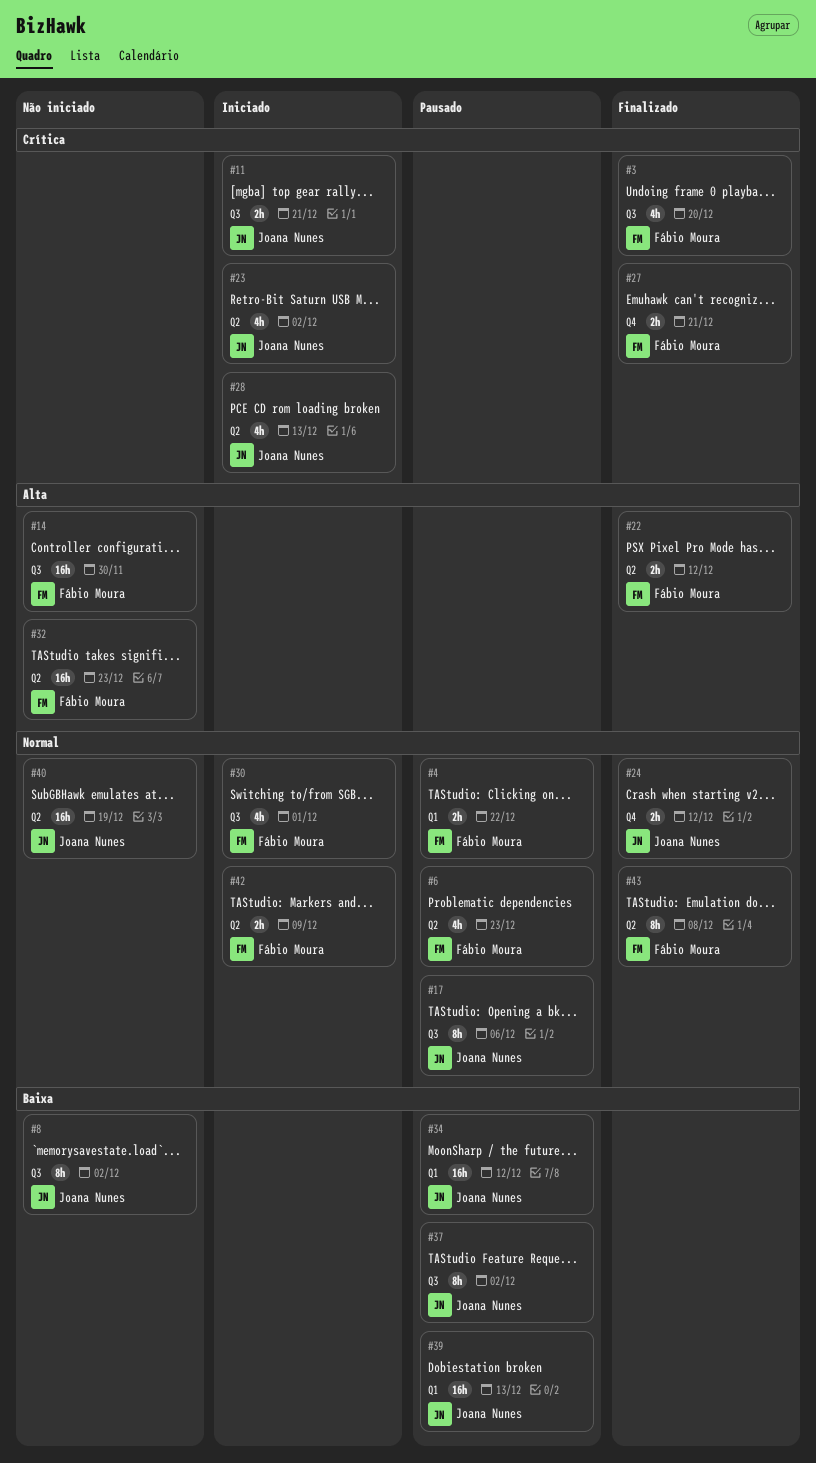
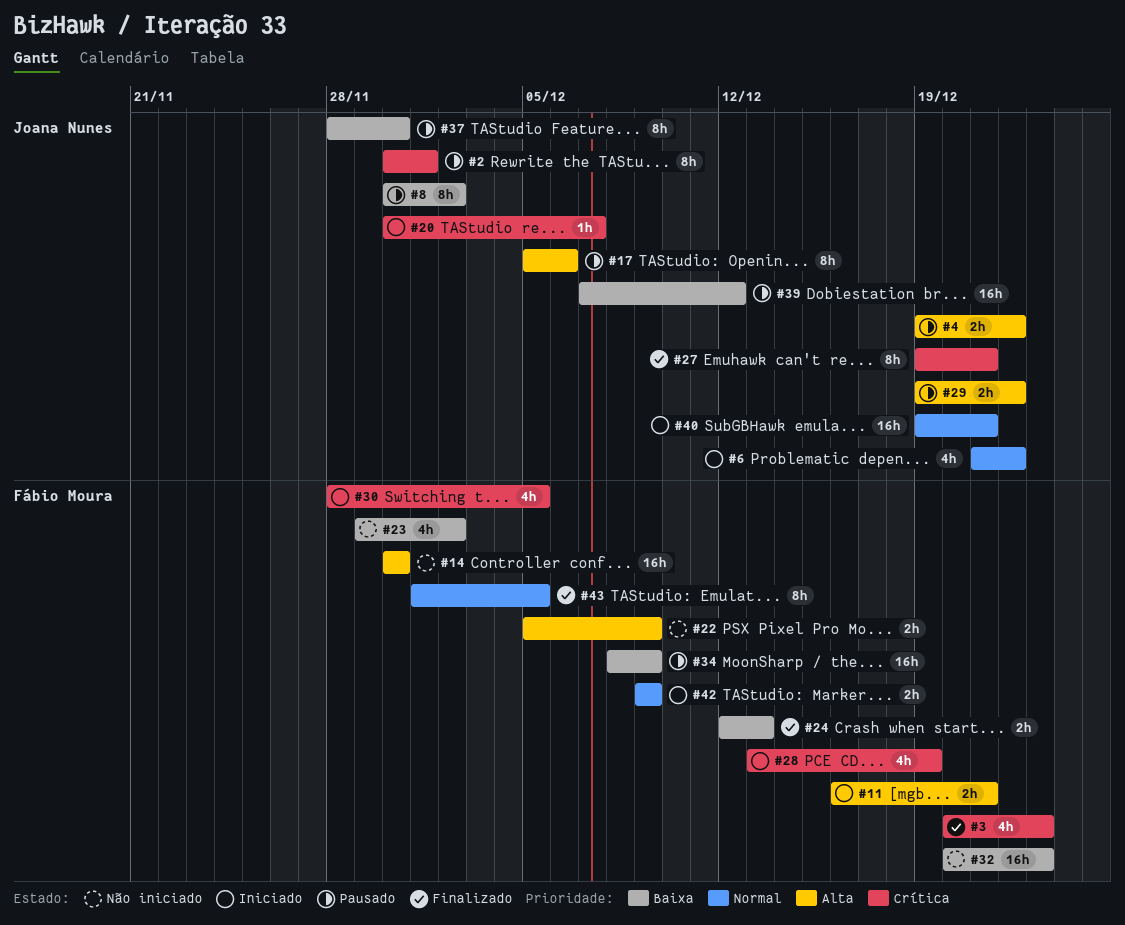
#2: none -> present
#3, due: Dec 20 -> Dec 23
#4, owner: Fábio Moura -> Joana Nunes
#4, priority: Normal -> Alta
#6, status: Pausado -> Iniciado
#6, owner: Fábio Moura -> Joana Nunes
#6, due: Dec 23 -> Dec 22
#8, status: Não iniciado -> Pausado
#11, owner: Joana Nunes -> Fábio Moura
#11, priority: Crítica -> Alta
#17, priority: Normal -> Alta
#20: none -> present
#22, status: Finalizado -> Não iniciado
#22, due: Dec 12 -> Dec 9
#23, status: Iniciado -> Não iniciado
#23, owner: Joana Nunes -> Fábio Moura
#23, priority: Crítica -> Baixa
#24, owner: Joana Nunes -> Fábio Moura
#24, priority: Normal -> Baixa
#24, due: Dec 12 -> Dec 13
#27, owner: Fábio Moura -> Joana Nunes
#27, estimate: 2h -> 8h
#28, owner: Joana Nunes -> Fábio Moura
#28, due: Dec 13 -> Dec 19
#29: none -> present
#30, priority: Normal -> Crítica
#30, due: Dec 1 -> Dec 5
#32, priority: Alta -> Baixa
#34, owner: Joana Nunes -> Fábio Moura
#34, due: Dec 12 -> Dec 9
#37, due: Dec 2 -> Nov 30
#39, due: Dec 13 -> Dec 12
#40, status: Não iniciado -> Iniciado
#40, due: Dec 19 -> Dec 21
#43, due: Dec 8 -> Dec 5

